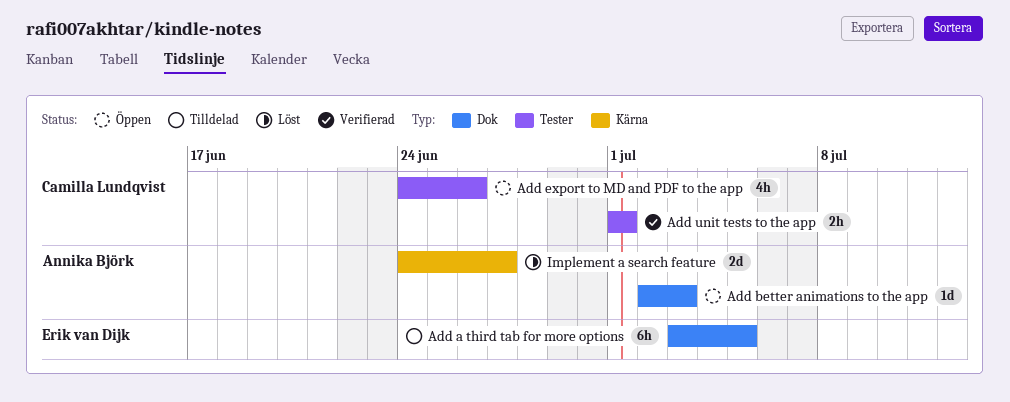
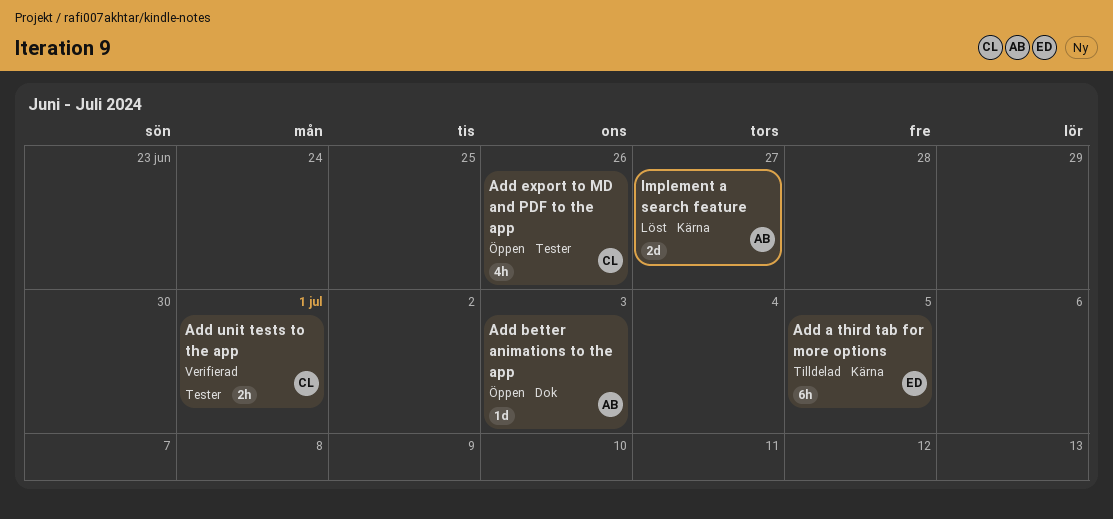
Add a third tab for more options, label: Dok -> Kärna

